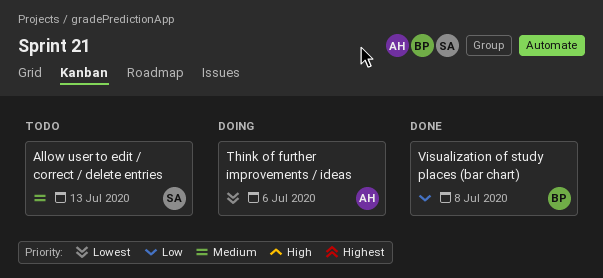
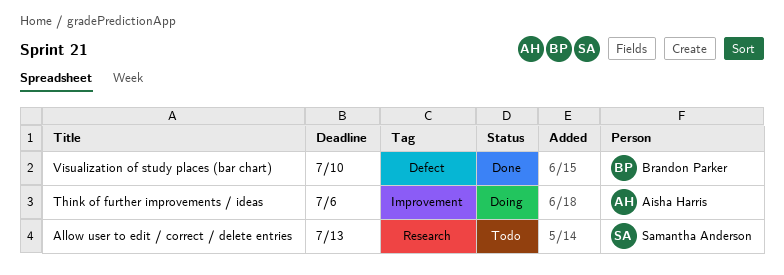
Visualization of study places (bar chart), due: Jul 8 -> Jul 10

